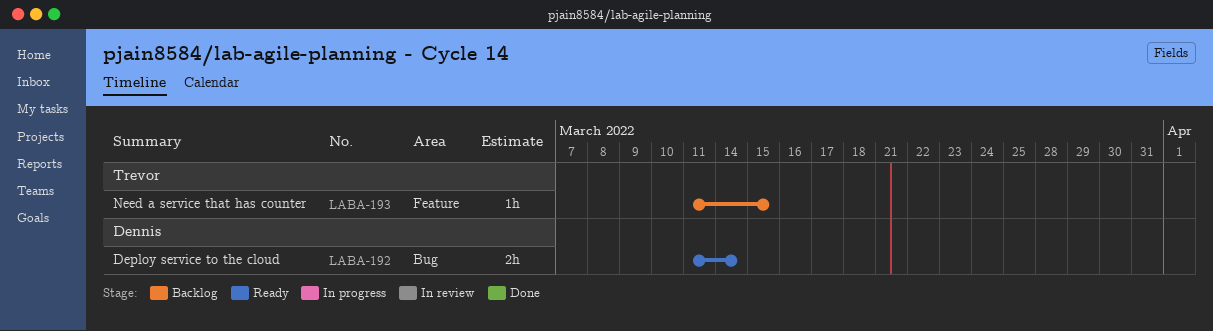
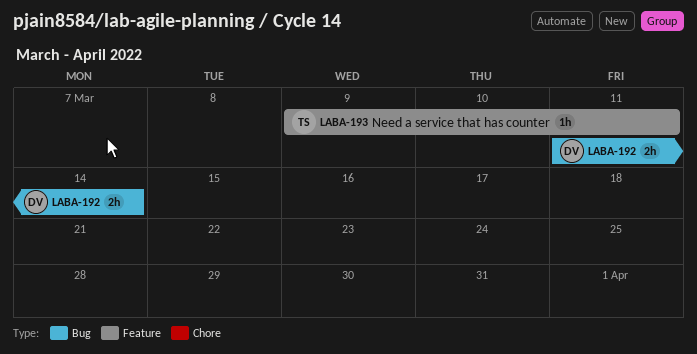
LABA-193, start: Mar 11 -> Mar 9
LABA-193, due: Mar 15 -> Mar 11

